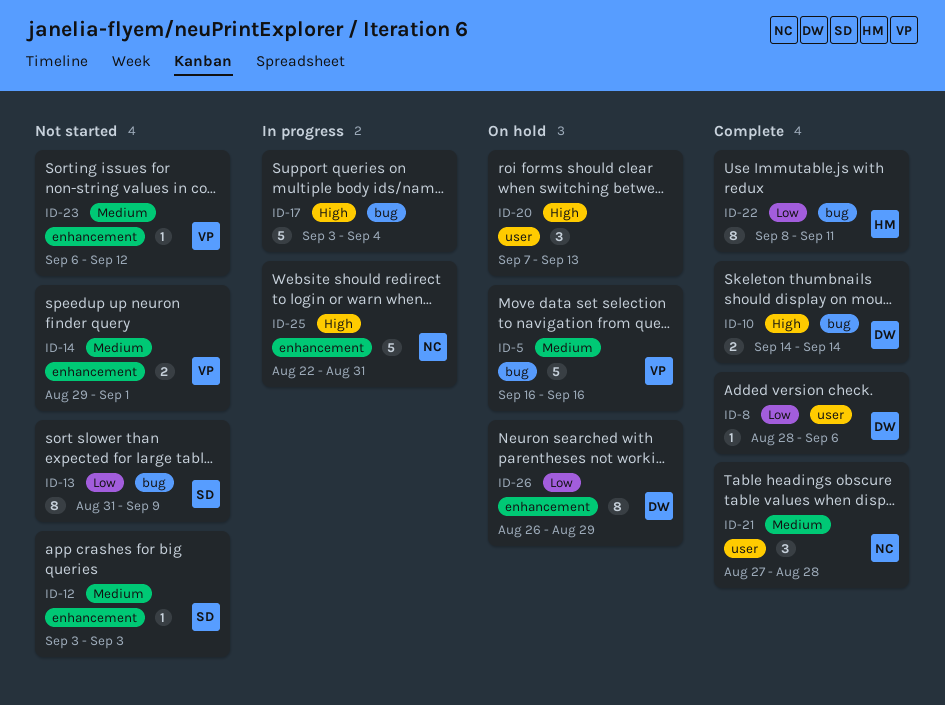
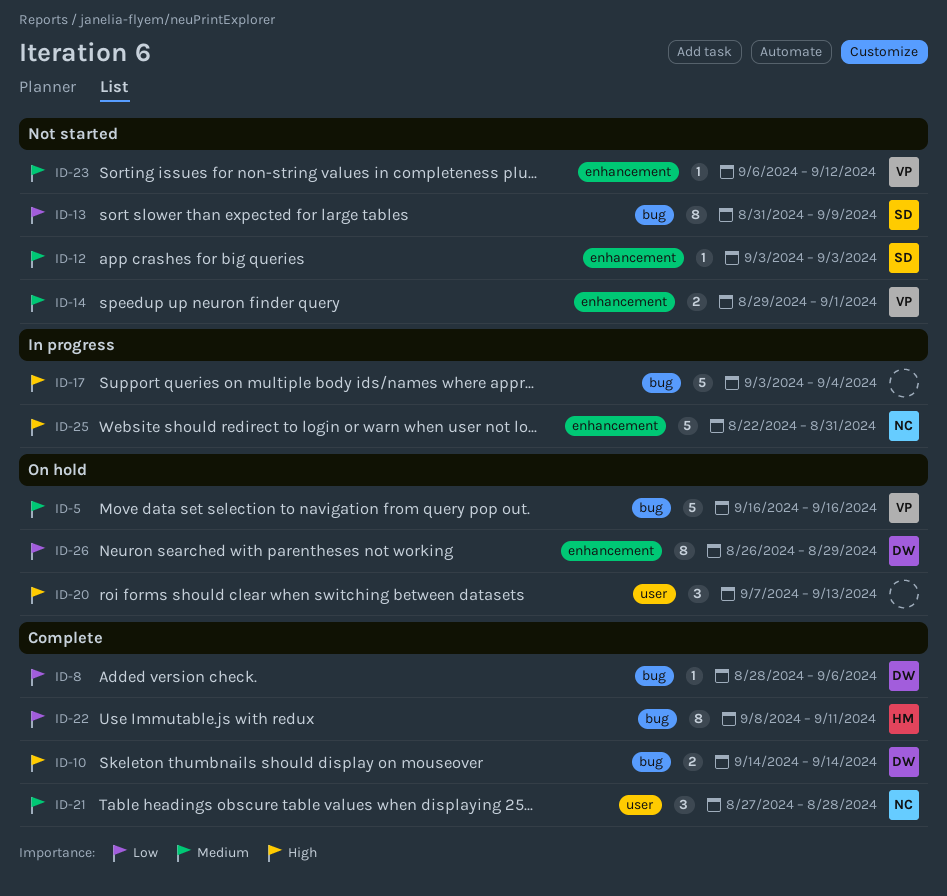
ID-8, label: user -> bug

